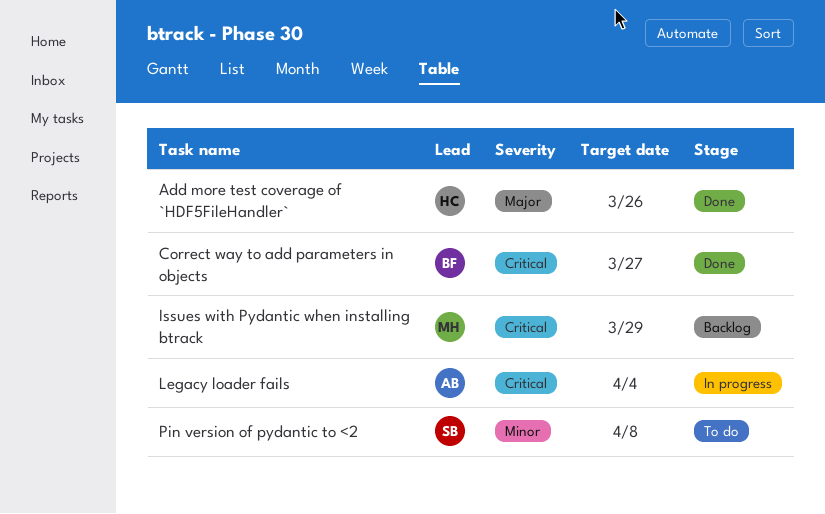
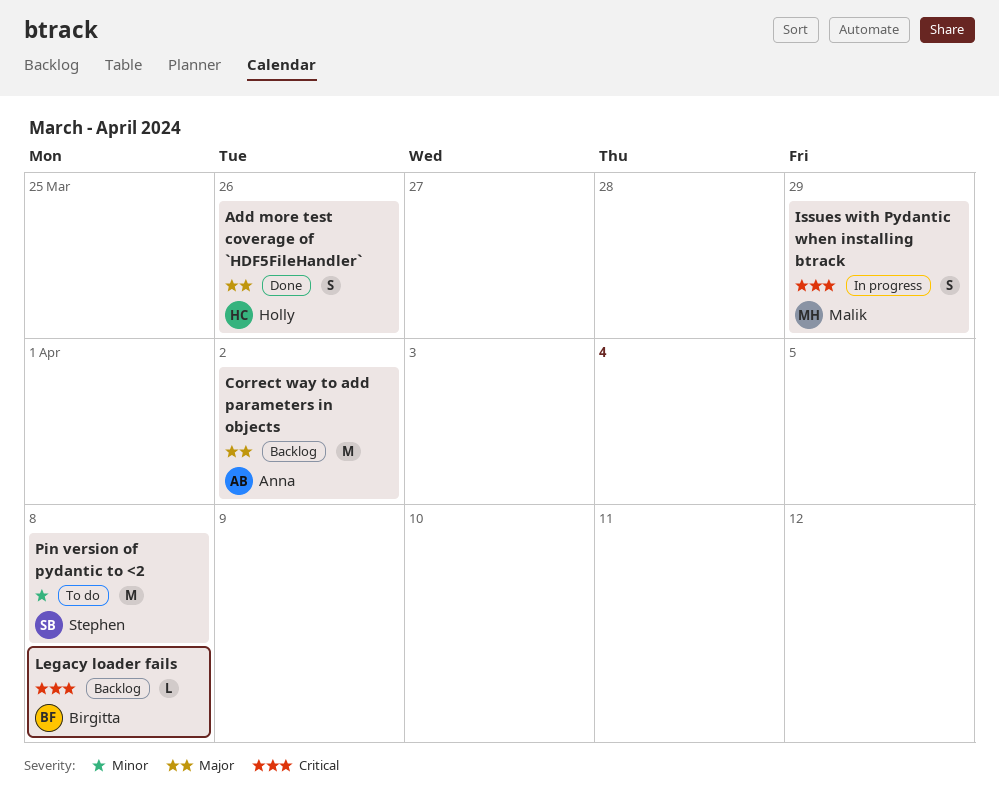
Correct way to add parameters in objects, status: Done -> Backlog
Correct way to add parameters in objects, owner: Birgitta -> Anna
Correct way to add parameters in objects, priority: Critical -> Major
Correct way to add parameters in objects, due: Mar 27 -> Apr 2
Issues with Pydantic when installing btrack, status: Backlog -> In progress
Legacy loader fails, status: In progress -> Backlog
Legacy loader fails, owner: Anna -> Birgitta
Legacy loader fails, due: Apr 4 -> Apr 8

